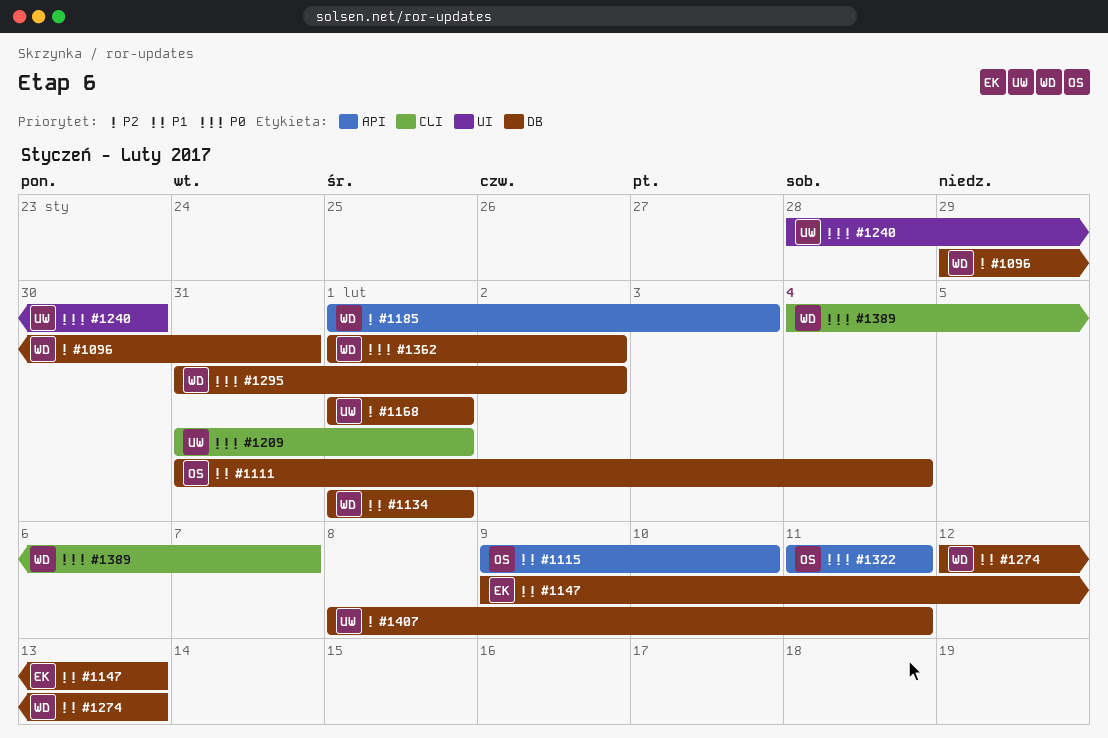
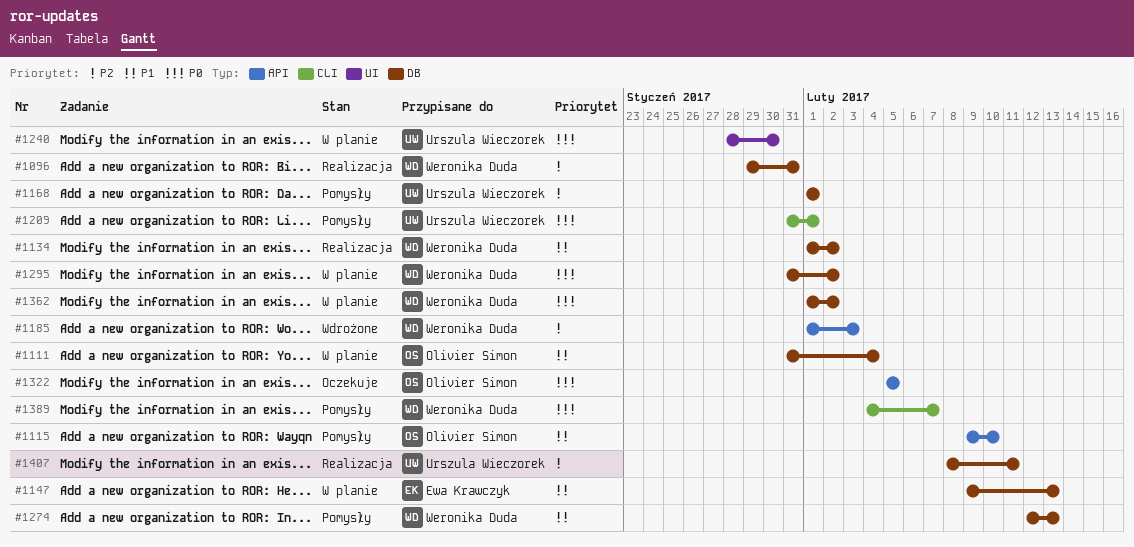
#1134, due: Feb 1 -> Feb 2
#1322, start: Feb 11 -> Feb 5
#1322, due: Feb 11 -> Feb 5

